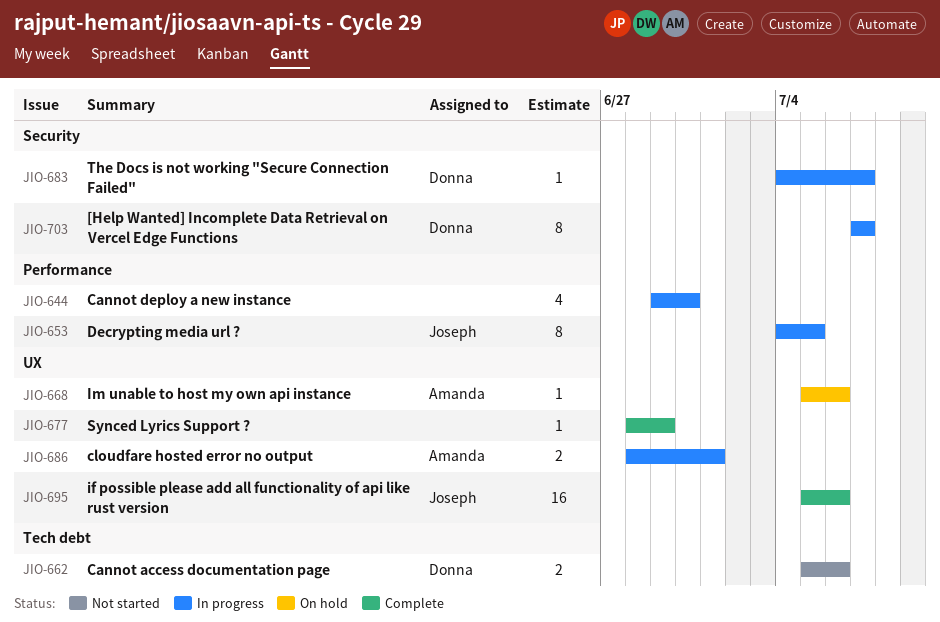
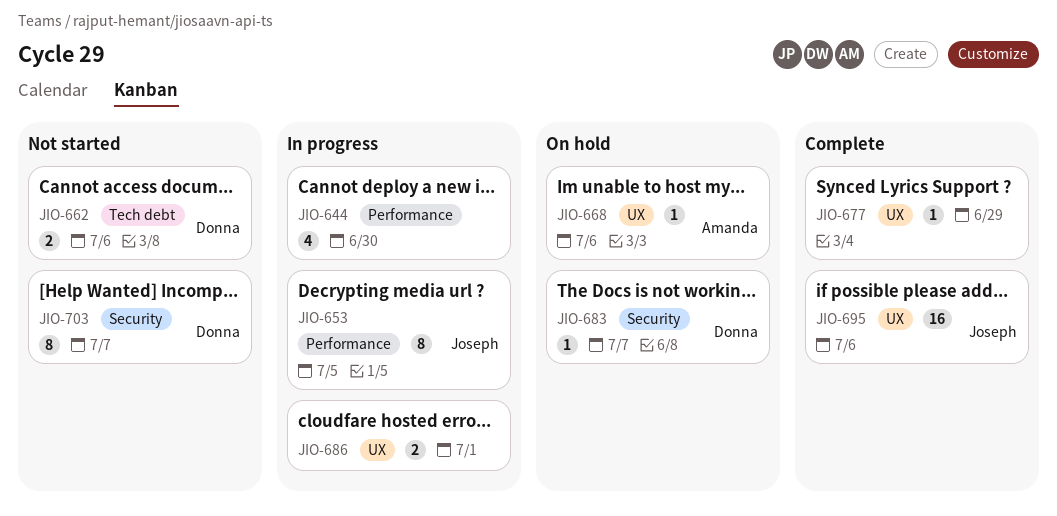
JIO-683, status: In progress -> On hold
JIO-686, owner: Amanda -> none
JIO-703, status: In progress -> Not started

